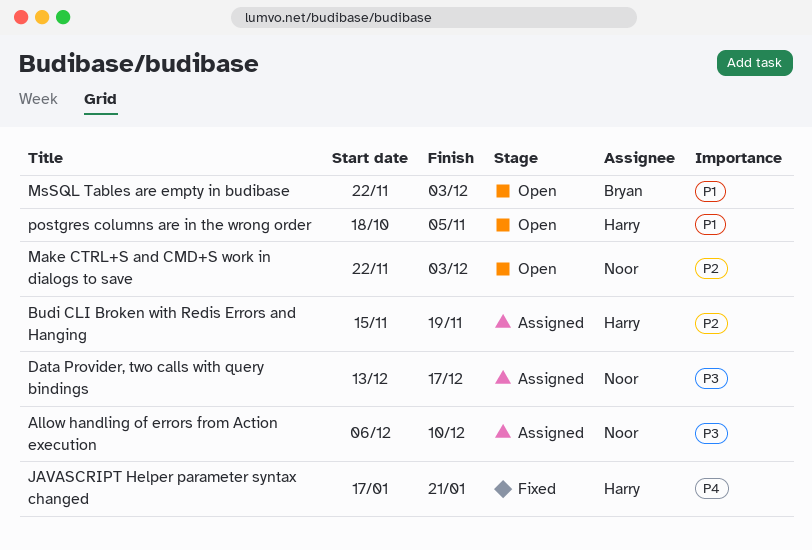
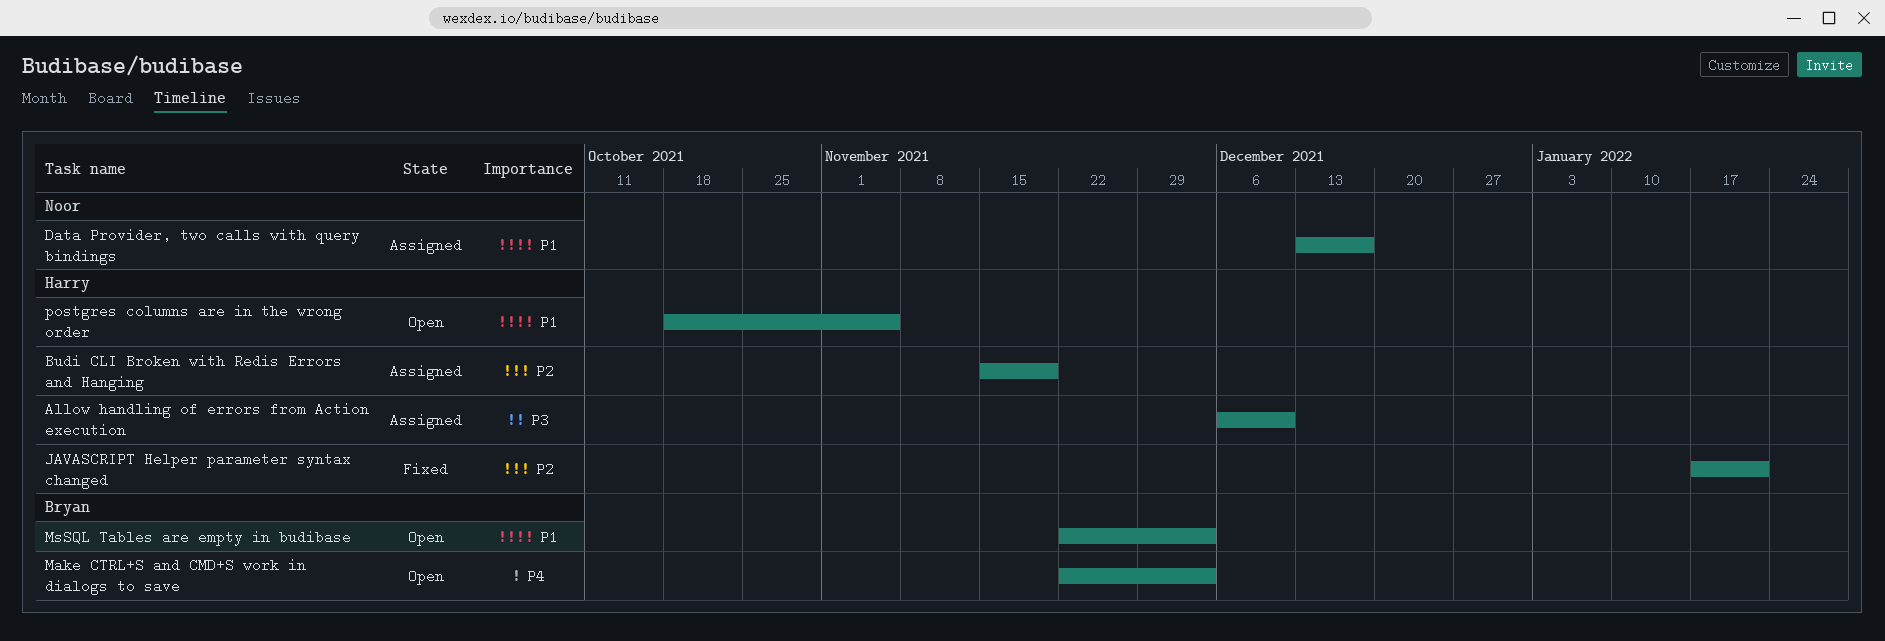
Allow handling of errors from Action execution, owner: Noor -> Harry
Data Provider, two calls with query bindings, priority: P3 -> P1
JAVASCRIPT Helper parameter syntax changed, priority: P4 -> P2
Make CTRL+S and CMD+S work in dialogs to save, owner: Noor -> Bryan
Make CTRL+S and CMD+S work in dialogs to save, priority: P2 -> P4

